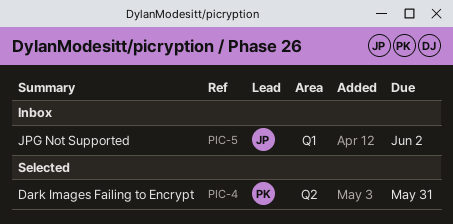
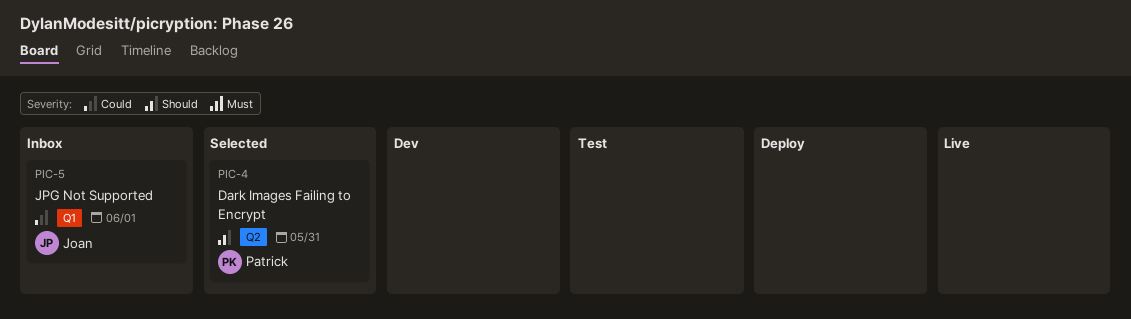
PIC-5, due: Jun 2 -> Jun 1

